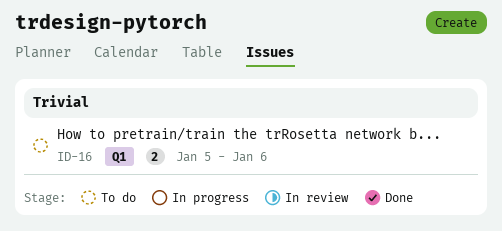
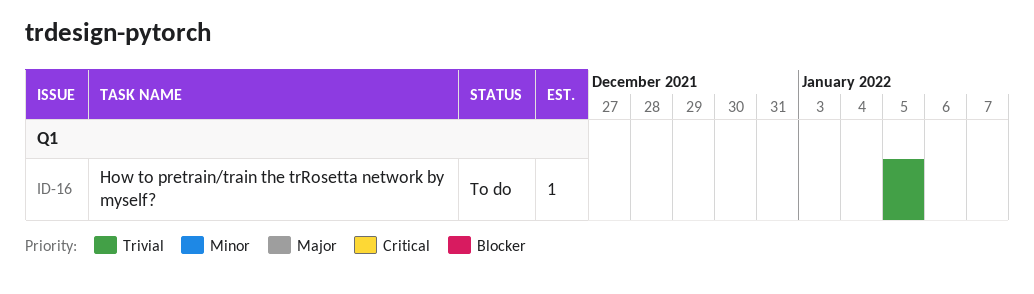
ID-16, estimate: 2 -> 1
ID-16, due: Jan 6 -> Jan 5

